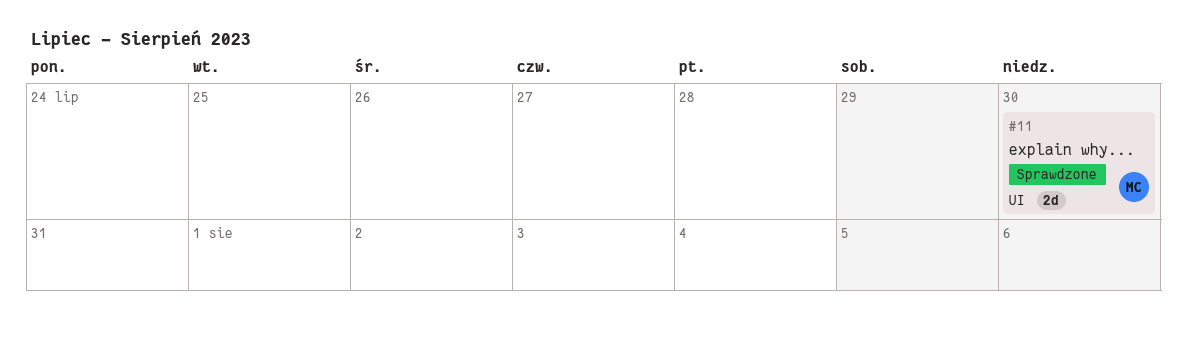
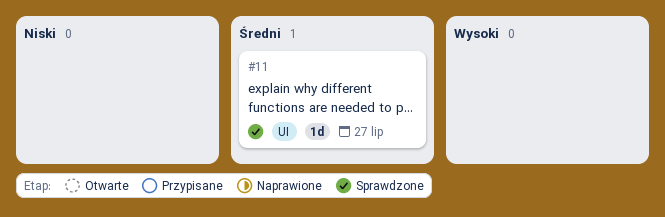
#11, estimate: 2d -> 1d
#11, due: Jul 30 -> Jul 27

